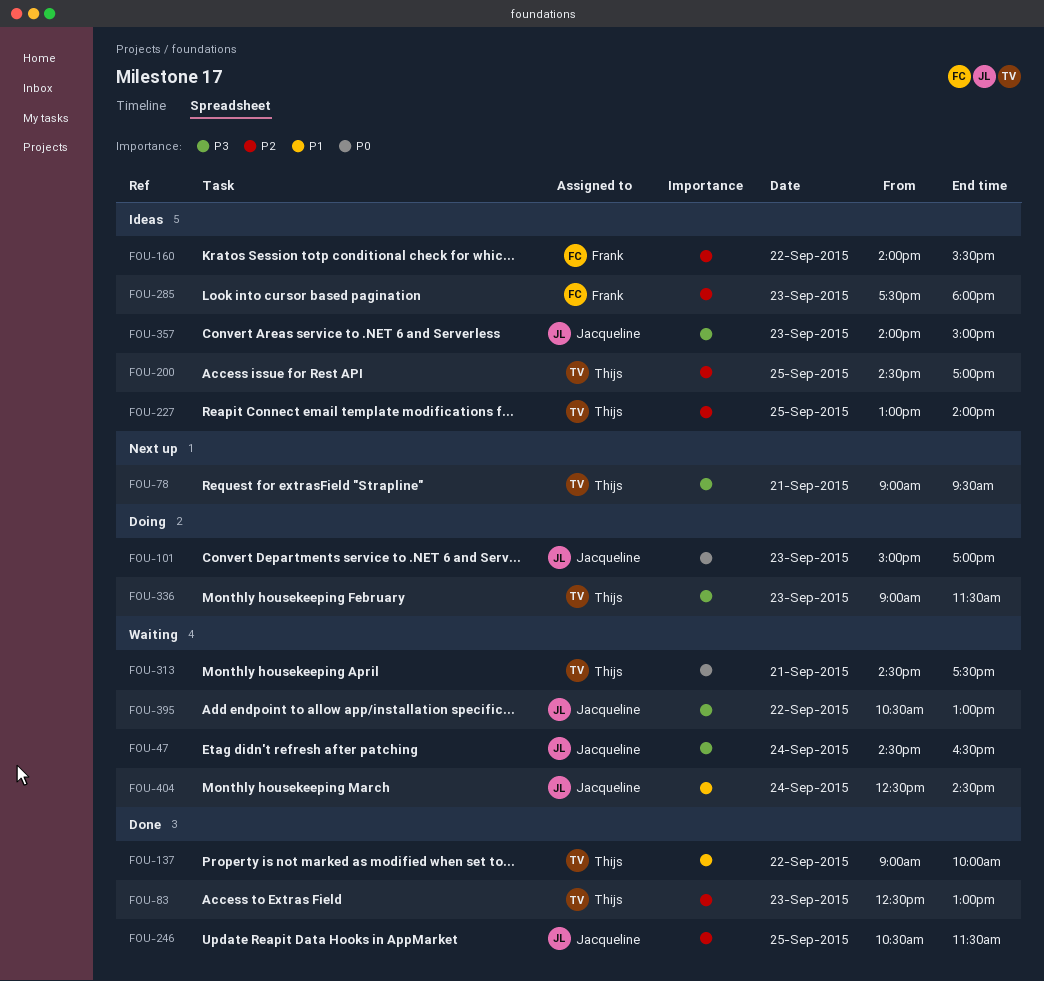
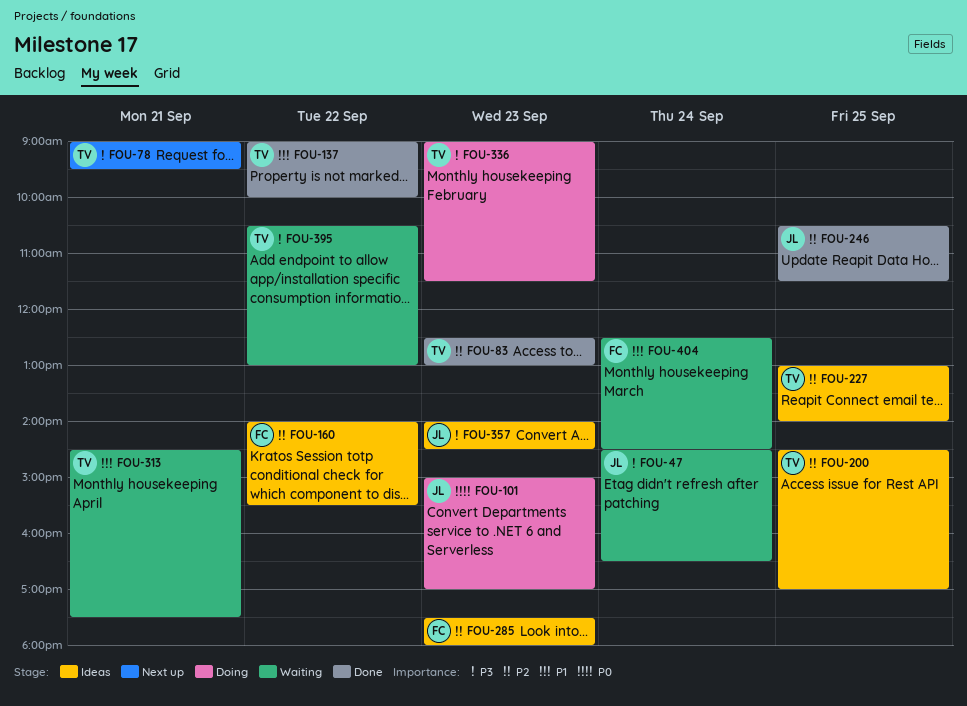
FOU-313, priority: P0 -> P1
FOU-357, ends: 15:00 -> 14:30
FOU-395, owner: Jacqueline -> Thijs
FOU-404, owner: Jacqueline -> Frank

